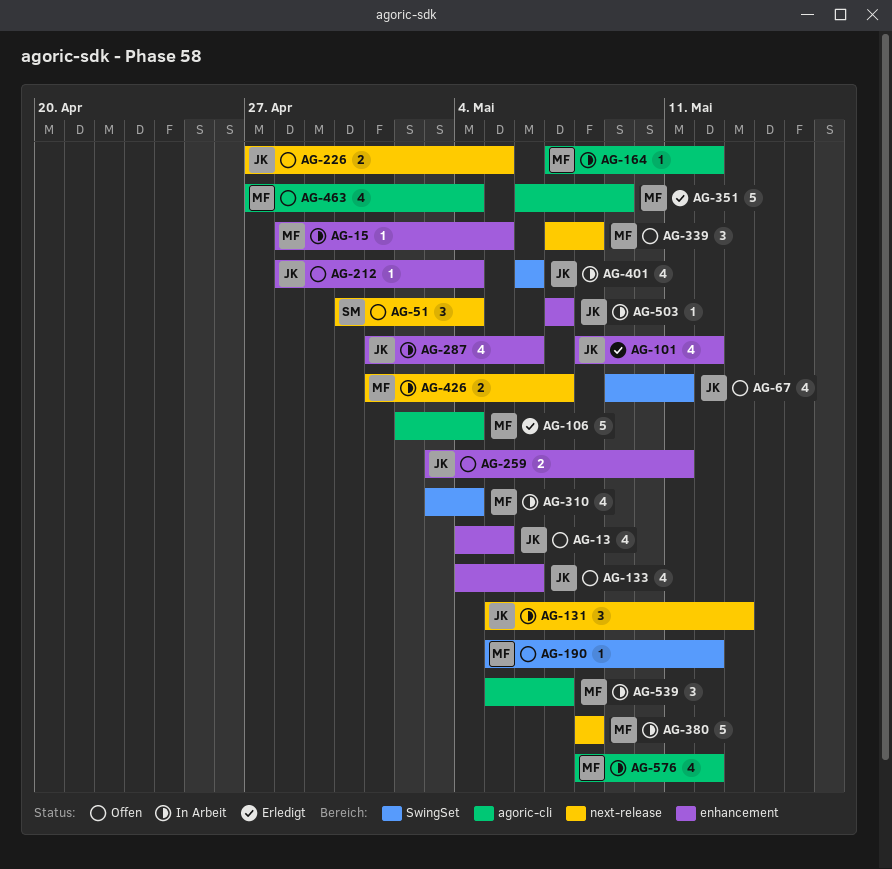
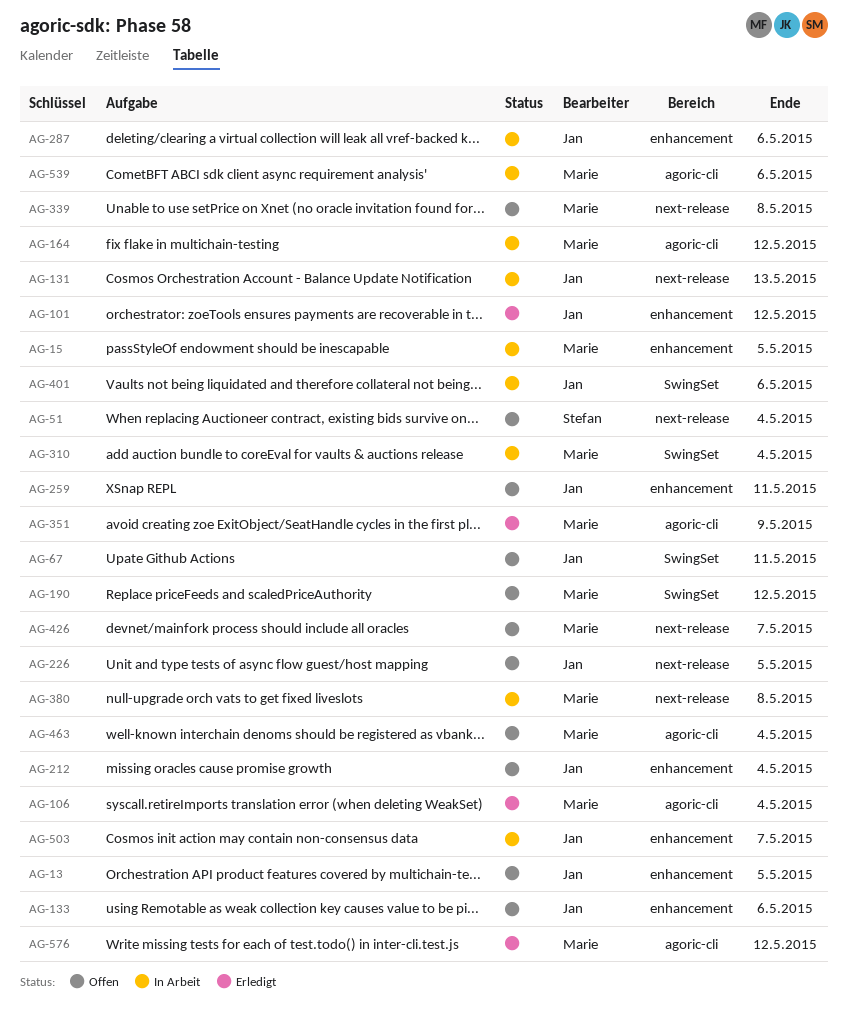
AG-426, status: In Arbeit -> Offen
AG-539, due: May 7 -> May 6
AG-576, status: In Arbeit -> Erledigt

